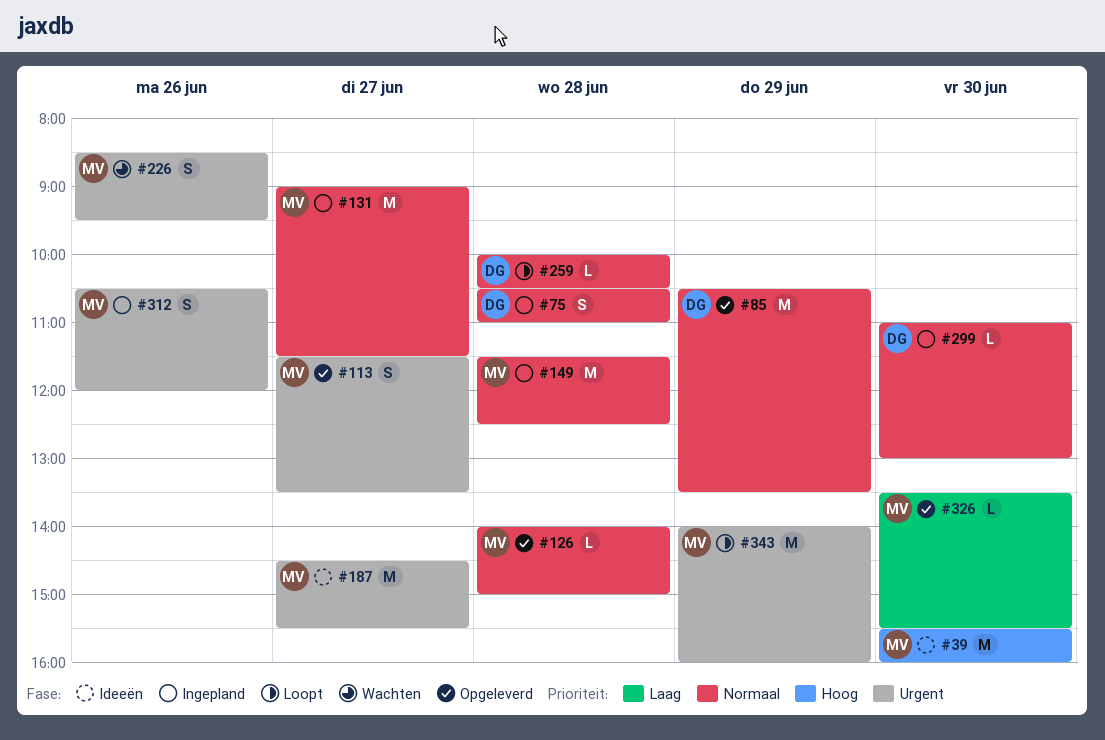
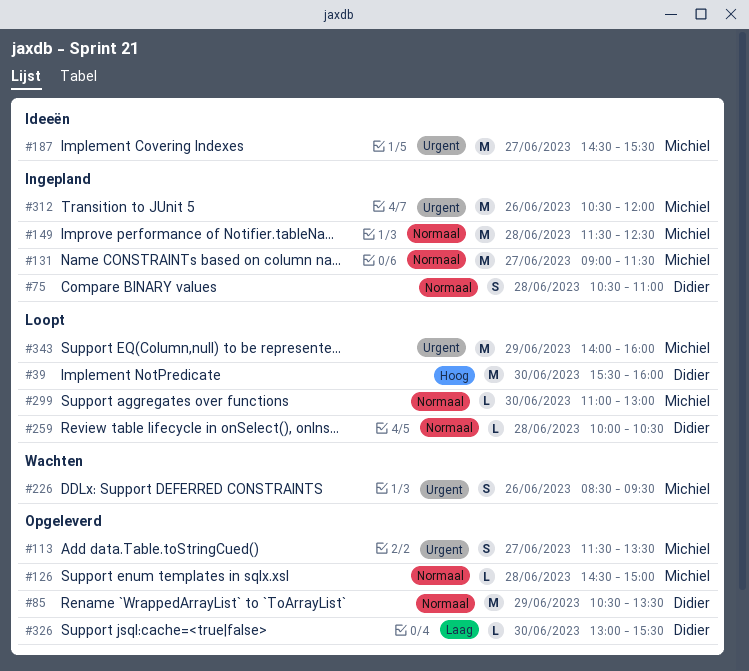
#39, status: Ideeën -> Loopt
#39, owner: Michiel -> Didier
#126, begins: 14:00 -> 14:30
#299, status: Ingepland -> Loopt
#299, owner: Didier -> Michiel
#312, estimate: S -> M
#326, owner: Michiel -> Didier
#326, begins: 13:30 -> 13:00

